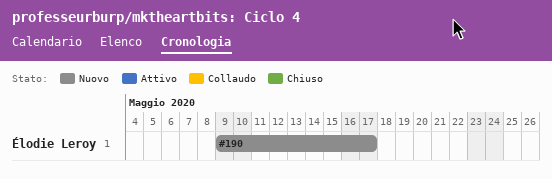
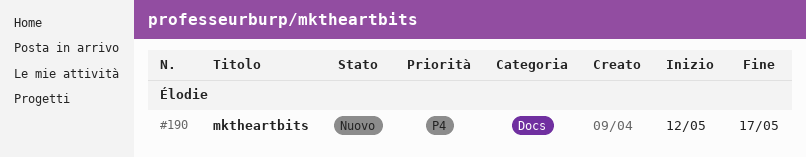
#190, start: May 9 -> May 12

